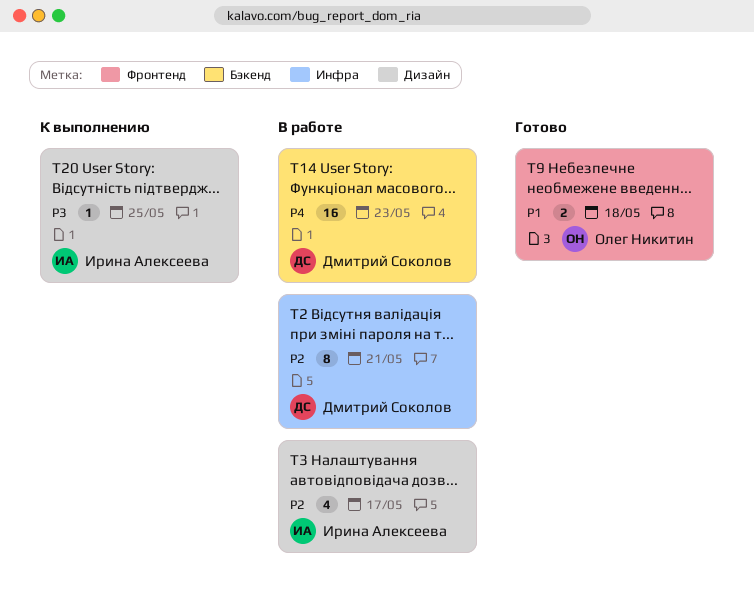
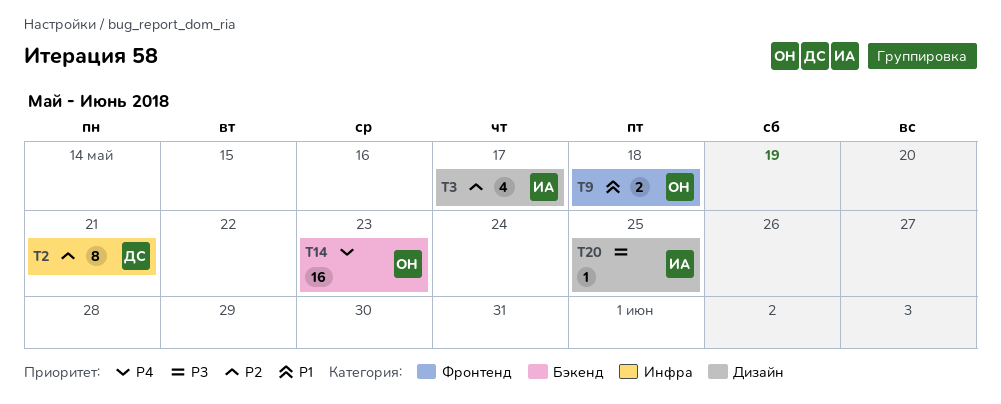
T14, owner: Дмитрий Соколов -> Олег Никитин

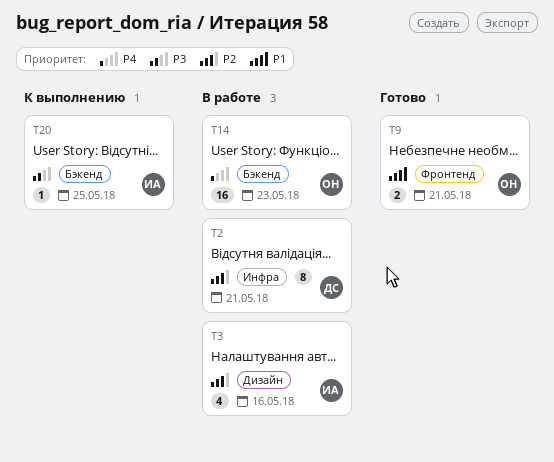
T3, due: May 17 -> May 16
T9, due: May 18 -> May 21
T20, label: Дизайн -> Бэкенд

